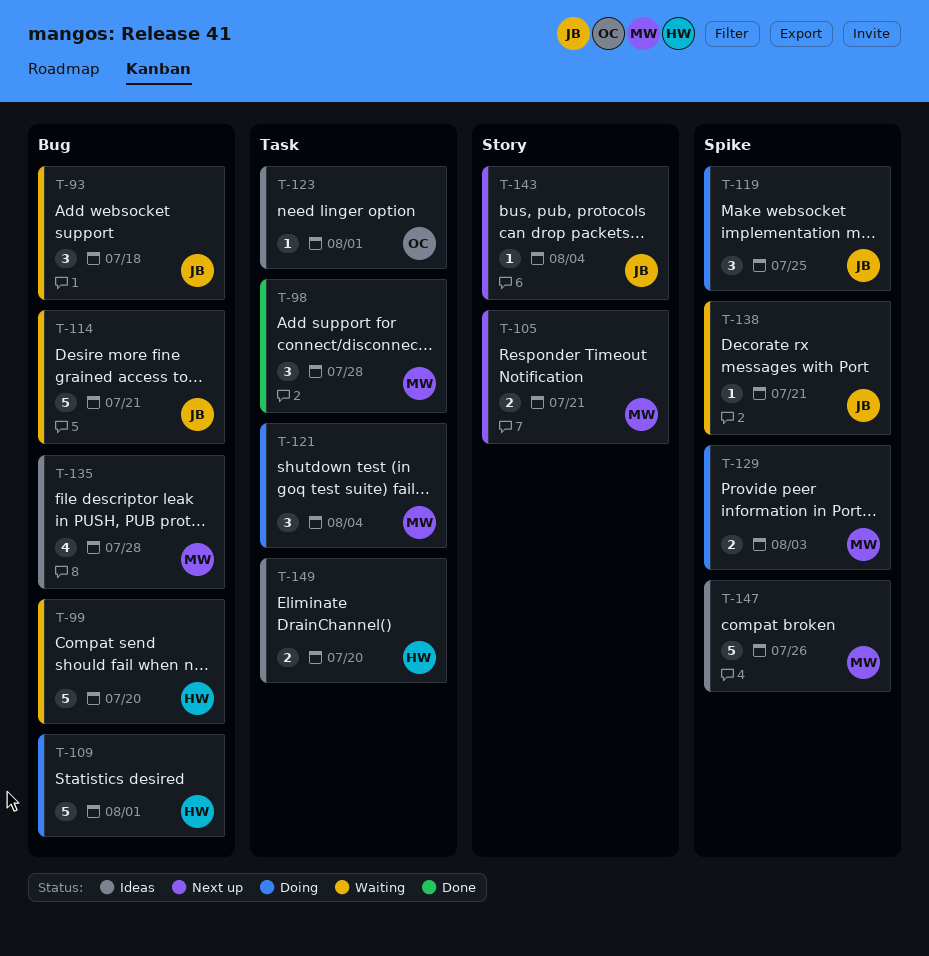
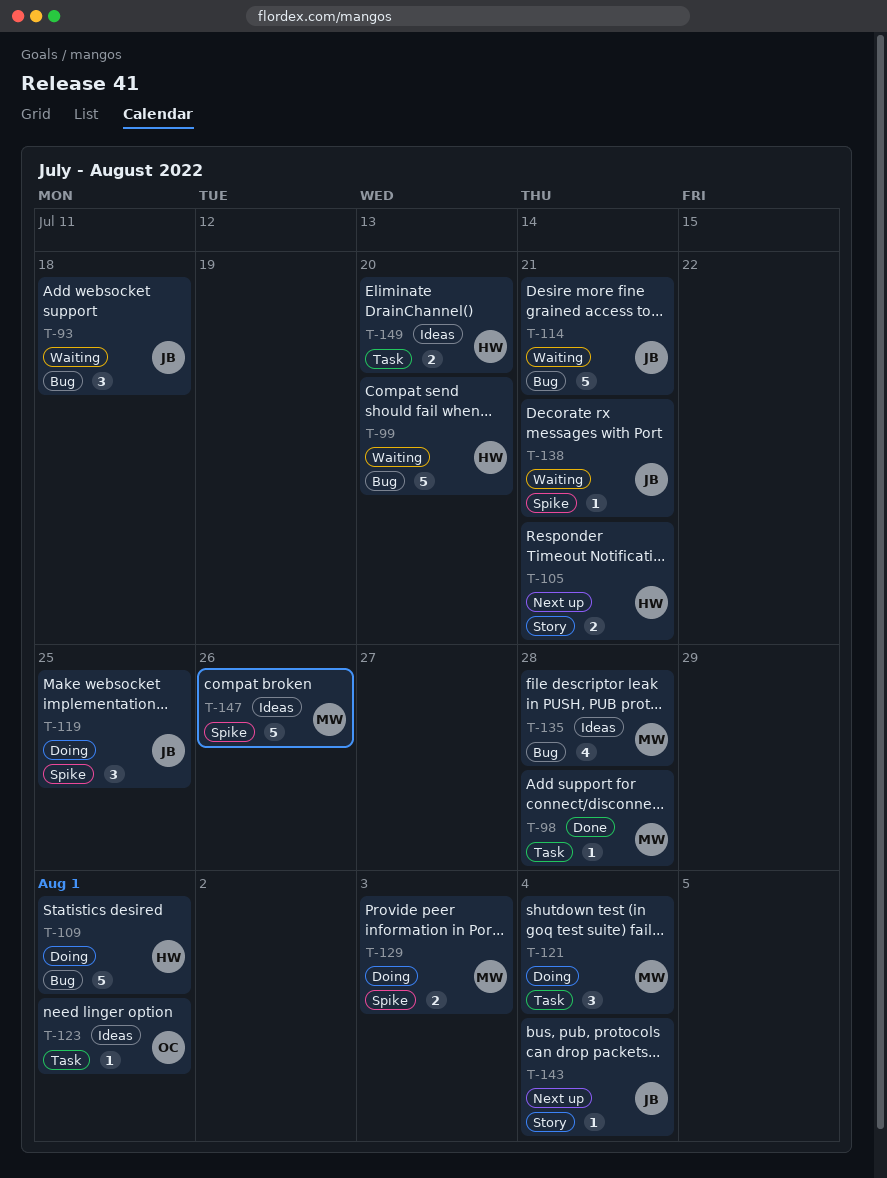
T-98, estimate: 3 -> 1
T-105, owner: MW -> HW

